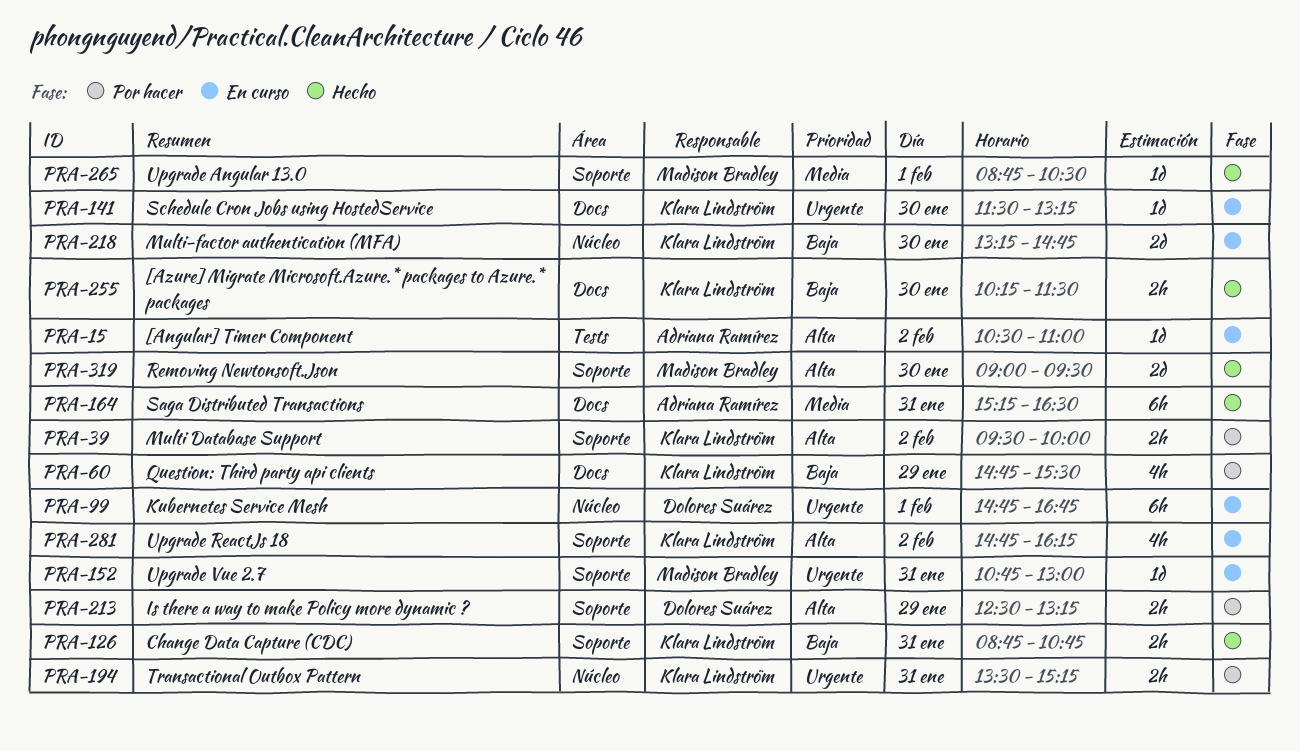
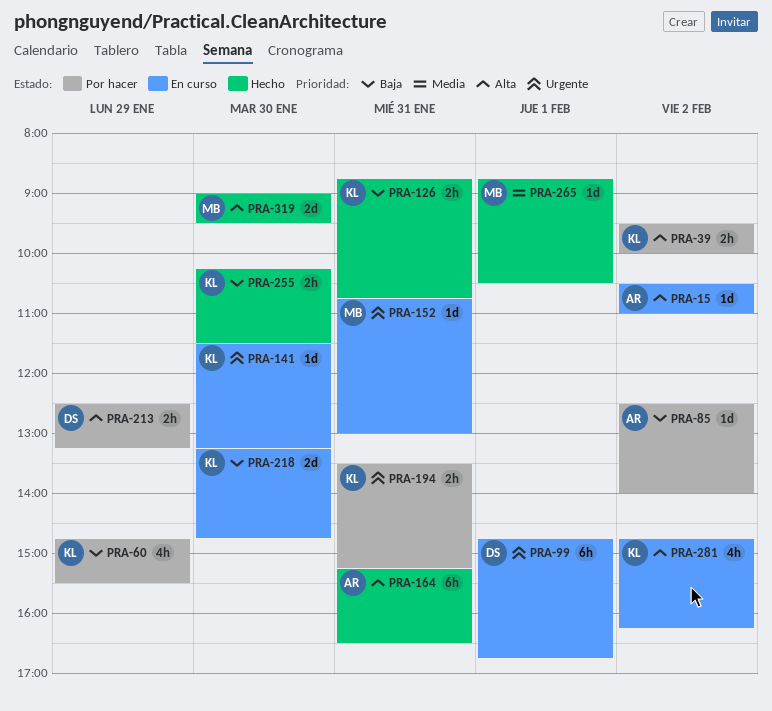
PRA-85: none -> present
PRA-164, priority: Media -> Alta

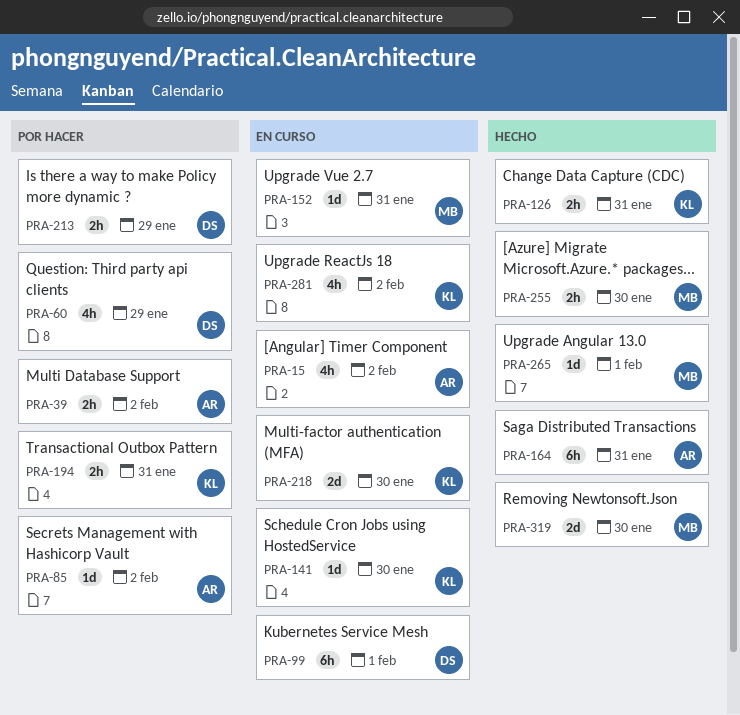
PRA-15, estimate: 1d -> 4h
PRA-39, owner: KL -> AR
PRA-60, owner: KL -> DS
PRA-255, owner: KL -> MB

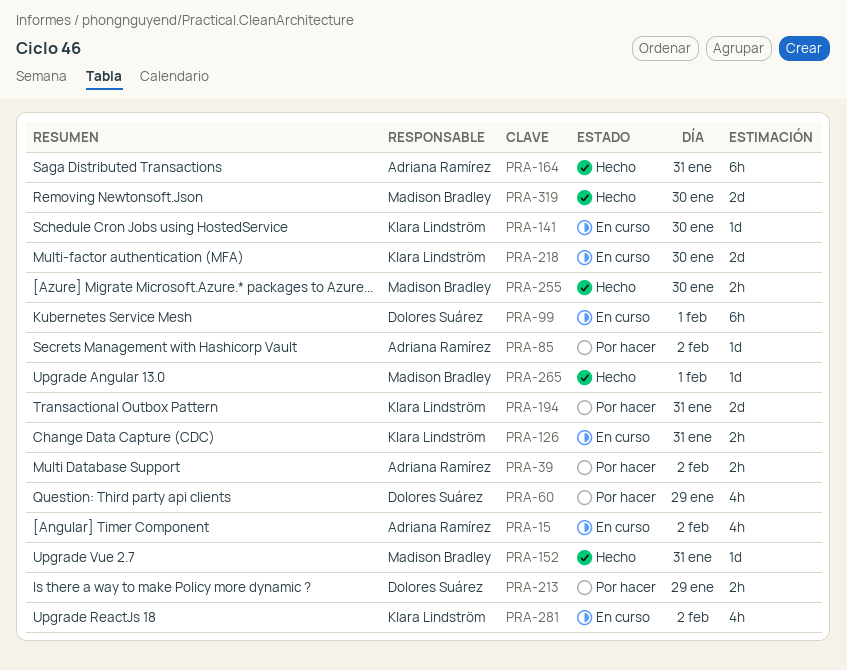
PRA-126, status: Hecho -> En curso
PRA-152, status: En curso -> Hecho
PRA-194, estimate: 2h -> 2d

